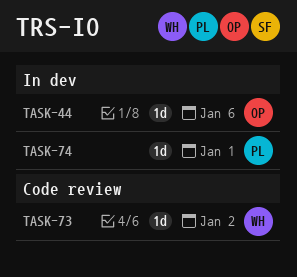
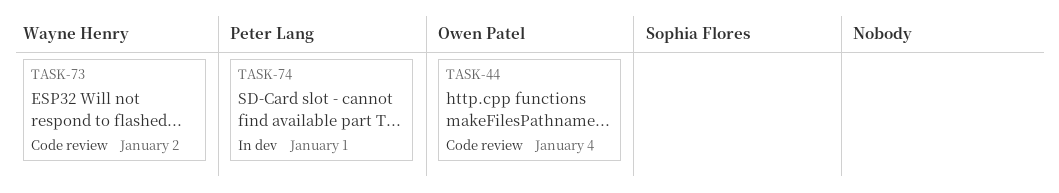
TASK-44, status: In dev -> Code review
TASK-44, due: Jan 6 -> Jan 4

